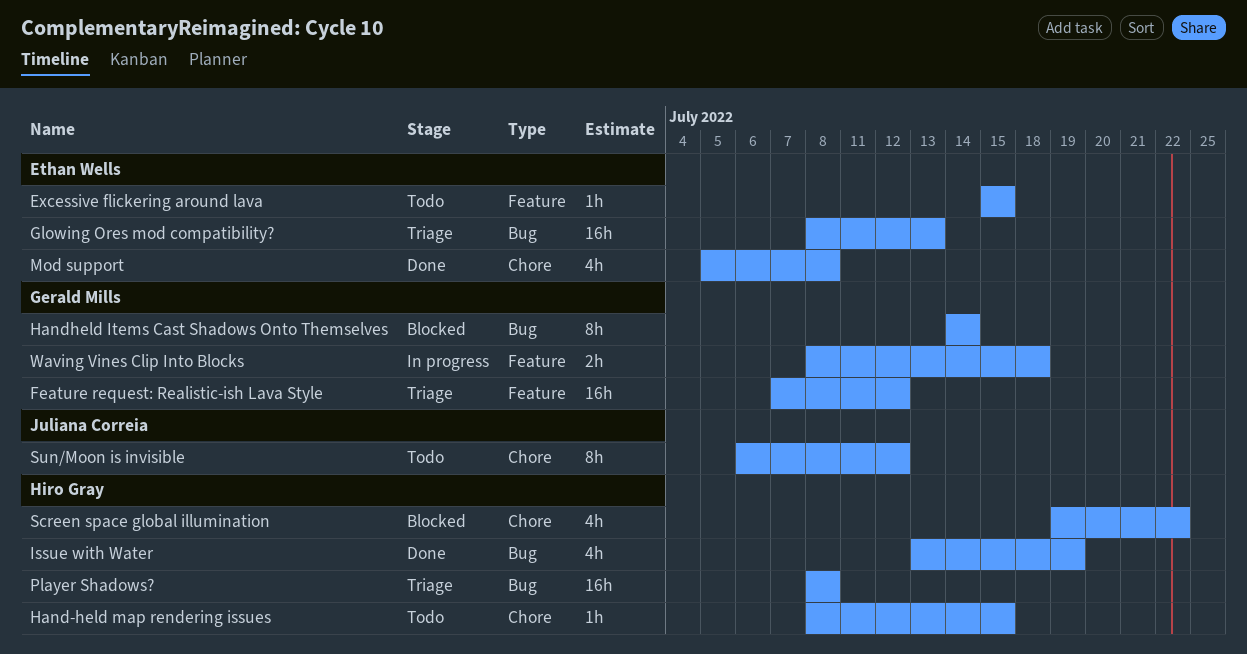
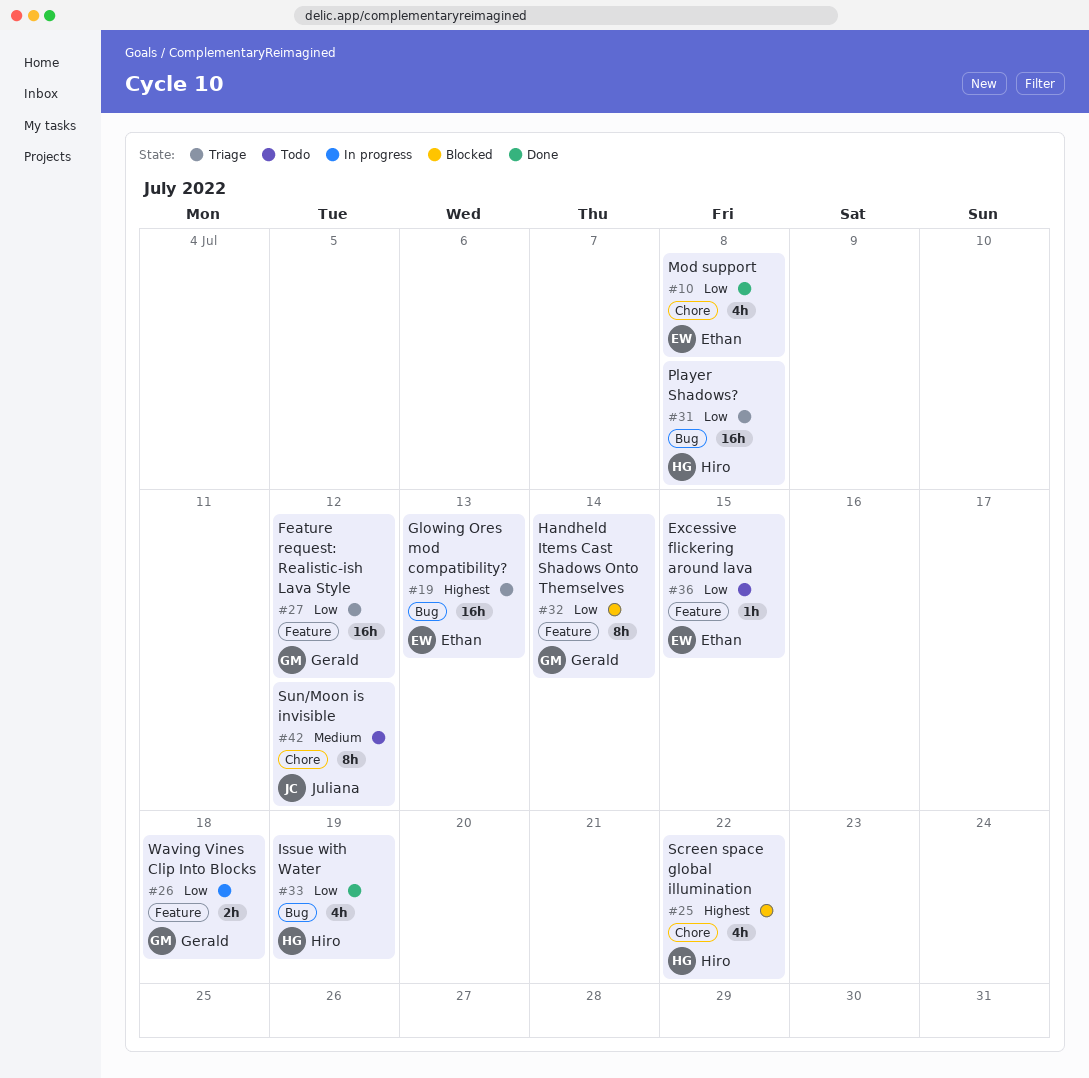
Hand-held map rendering issues: present -> none
Handheld Items Cast Shadows Onto Themselves, label: Bug -> Feature

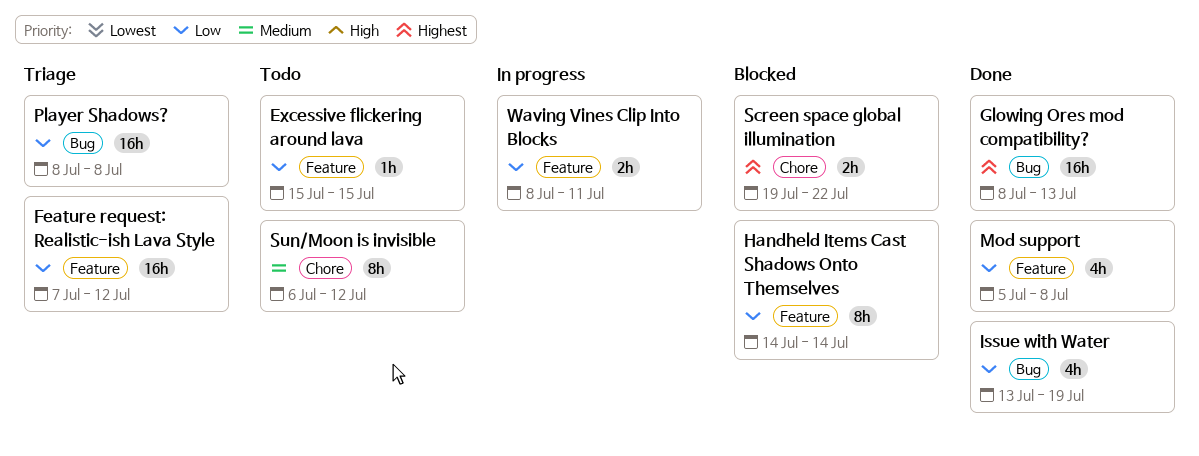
Glowing Ores mod compatibility?, status: Triage -> Done
Mod support, label: Chore -> Feature
Screen space global illumination, estimate: 4h -> 2h
Waving Vines Clip Into Blocks, due: Jul 18 -> Jul 11

